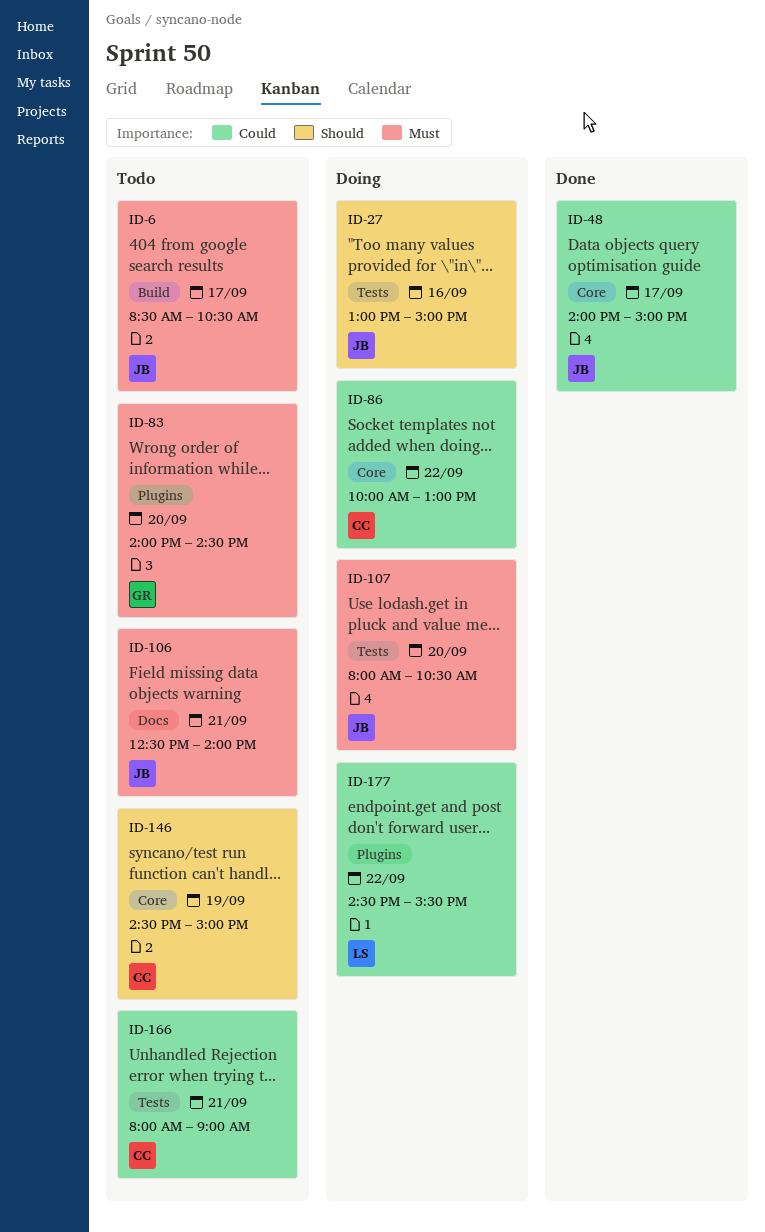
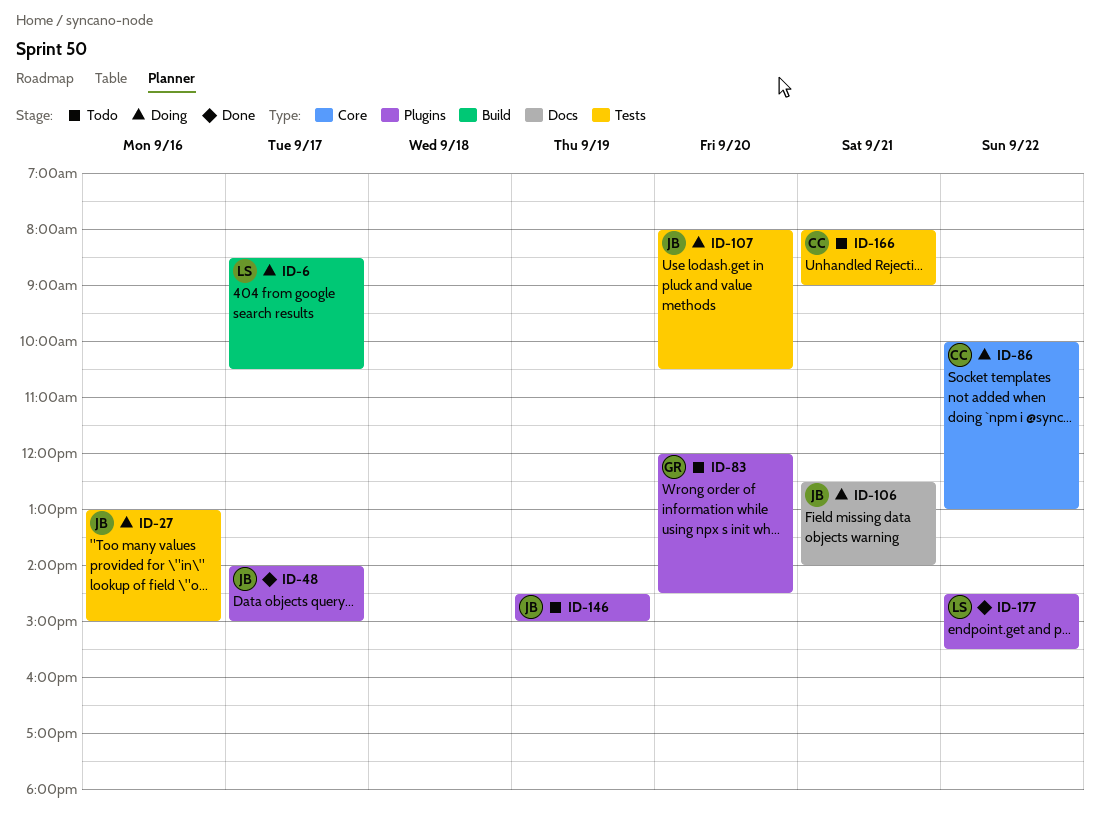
ID-6, status: Todo -> Doing
ID-6, owner: JB -> LS
ID-48, label: Core -> Plugins
ID-83, begins: 14:00 -> 12:00
ID-106, status: Todo -> Doing
ID-146, owner: CC -> JB
ID-146, label: Core -> Plugins
ID-177, status: Doing -> Done

